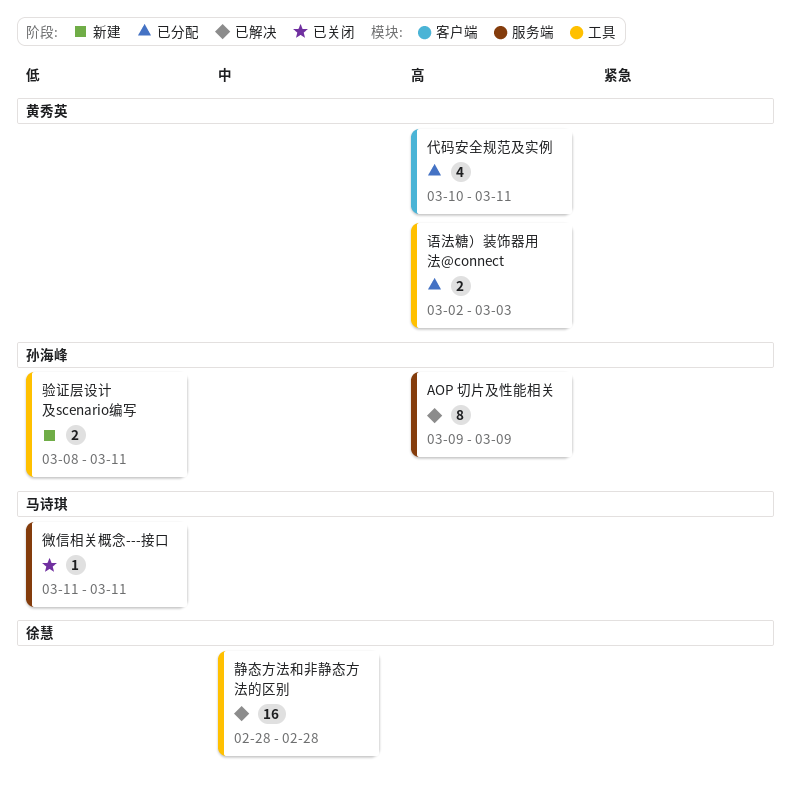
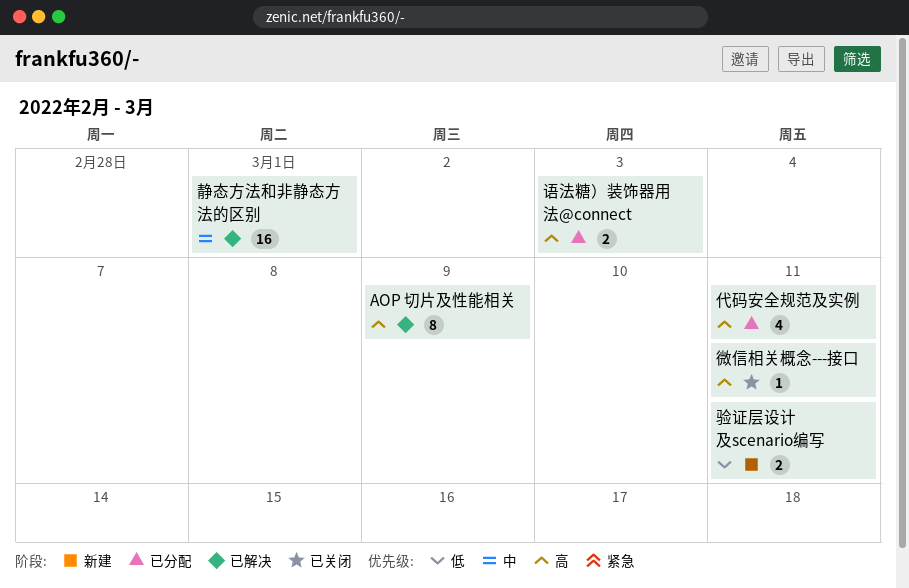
微信相关概念---接口, priority: 低 -> 高
静态方法和非静态方法的区别, due: Feb 28 -> Mar 1

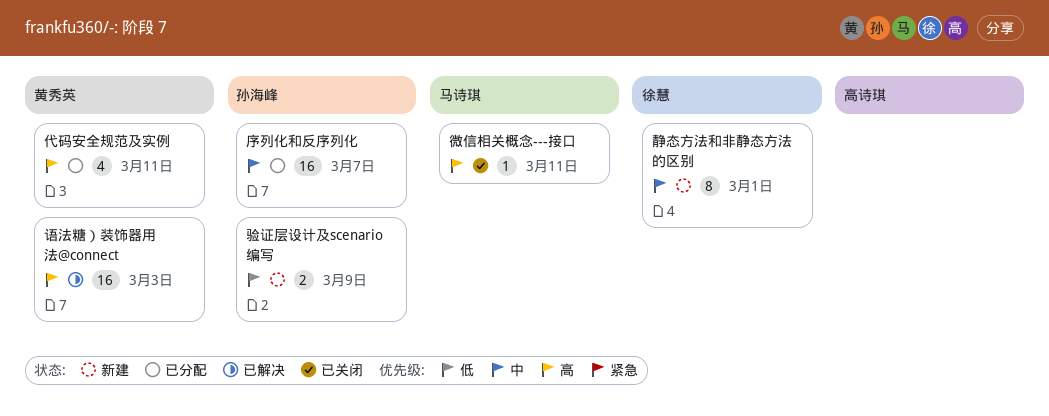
AOP 切片及性能相关: present -> none
序列化和反序列化: none -> present
语法糖）装饰器用法@connect, status: 已分配 -> 已解决
语法糖）装饰器用法@connect, estimate: 2 -> 16
静态方法和非静态方法的区别, status: 已解决 -> 新建
静态方法和非静态方法的区别, estimate: 16 -> 8
验证层设计及scenario编写, due: Mar 11 -> Mar 9

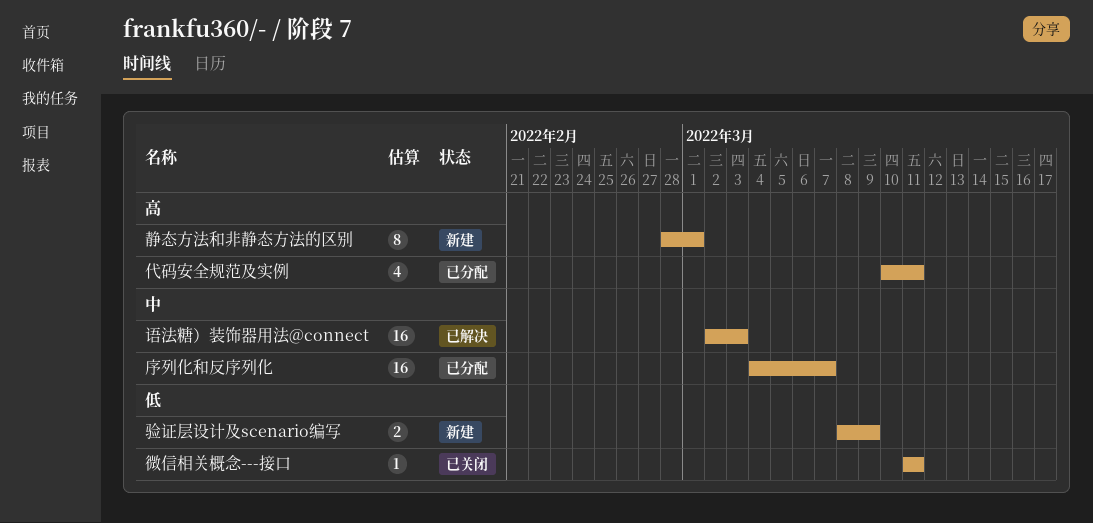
微信相关概念---接口, priority: 高 -> 低
语法糖）装饰器用法@connect, priority: 高 -> 中
静态方法和非静态方法的区别, priority: 中 -> 高

